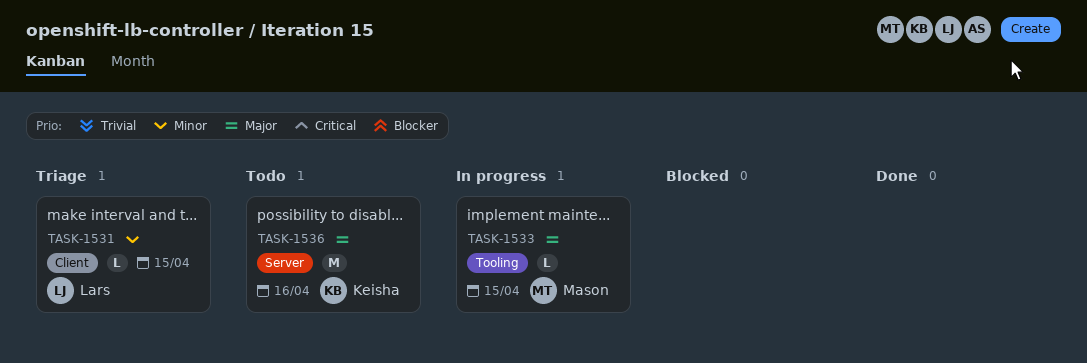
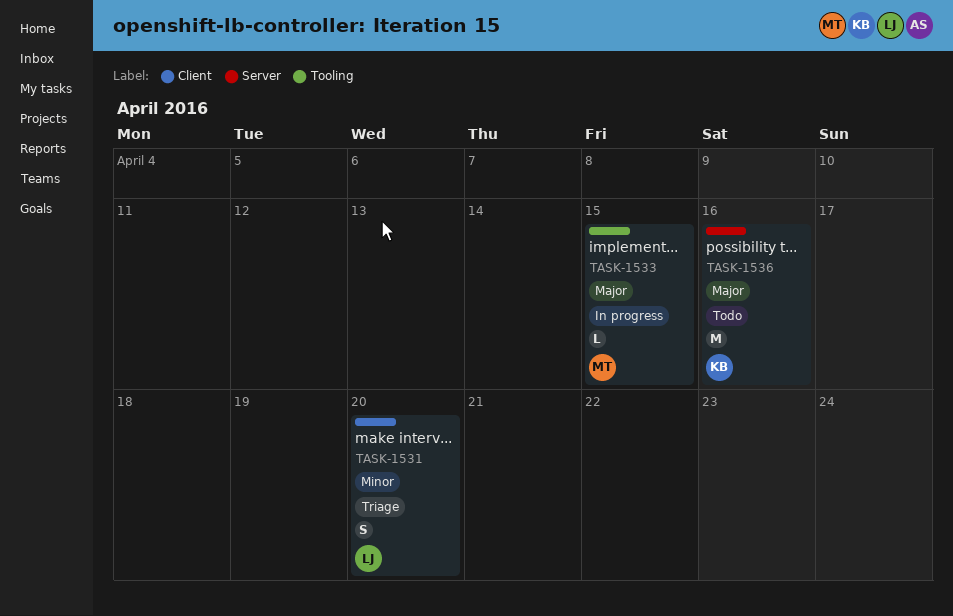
TASK-1531, estimate: L -> S
TASK-1531, due: Apr 15 -> Apr 20

